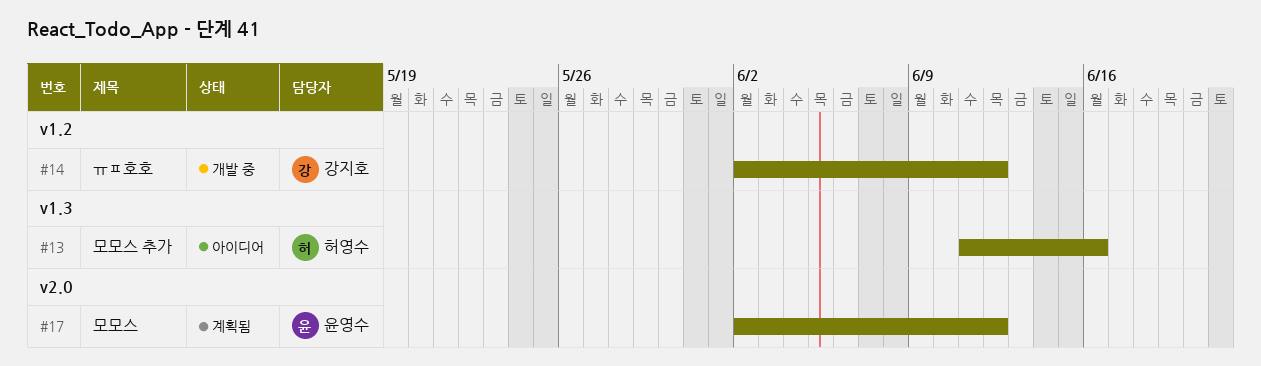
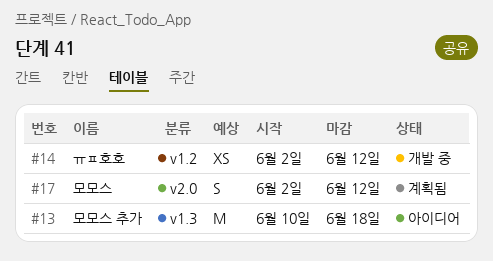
#13, start: Jun 11 -> Jun 10
#13, due: Jun 16 -> Jun 18

